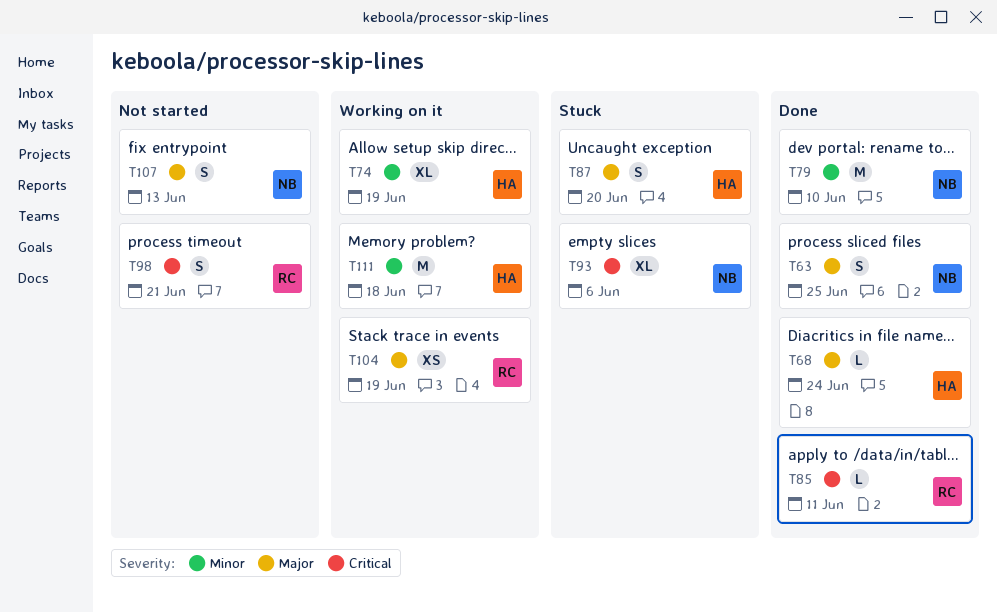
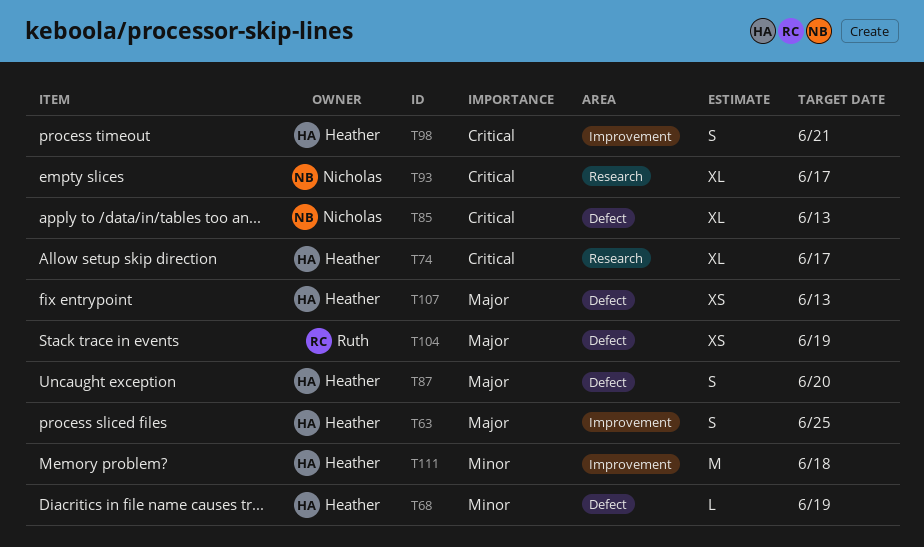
T63, owner: Nicholas -> Heather
T68, priority: Major -> Minor
T68, due: Jun 24 -> Jun 19
T74, priority: Minor -> Critical
T74, due: Jun 19 -> Jun 17
T79: present -> none
T85, owner: Ruth -> Nicholas
T85, estimate: L -> XL
T85, due: Jun 11 -> Jun 13
T93, due: Jun 6 -> Jun 17
T98, owner: Ruth -> Heather
T107, owner: Nicholas -> Heather
T107, estimate: S -> XS

